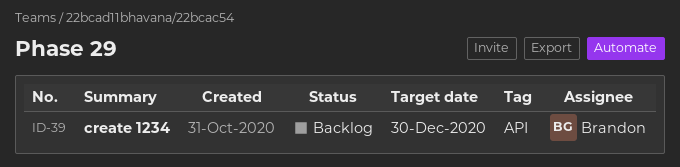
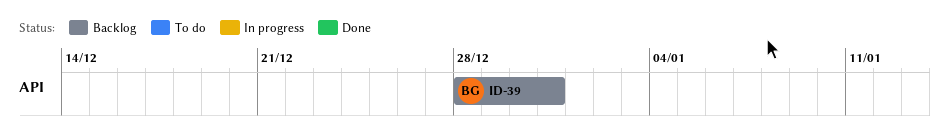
ID-39, due: Dec 30 -> Dec 31

